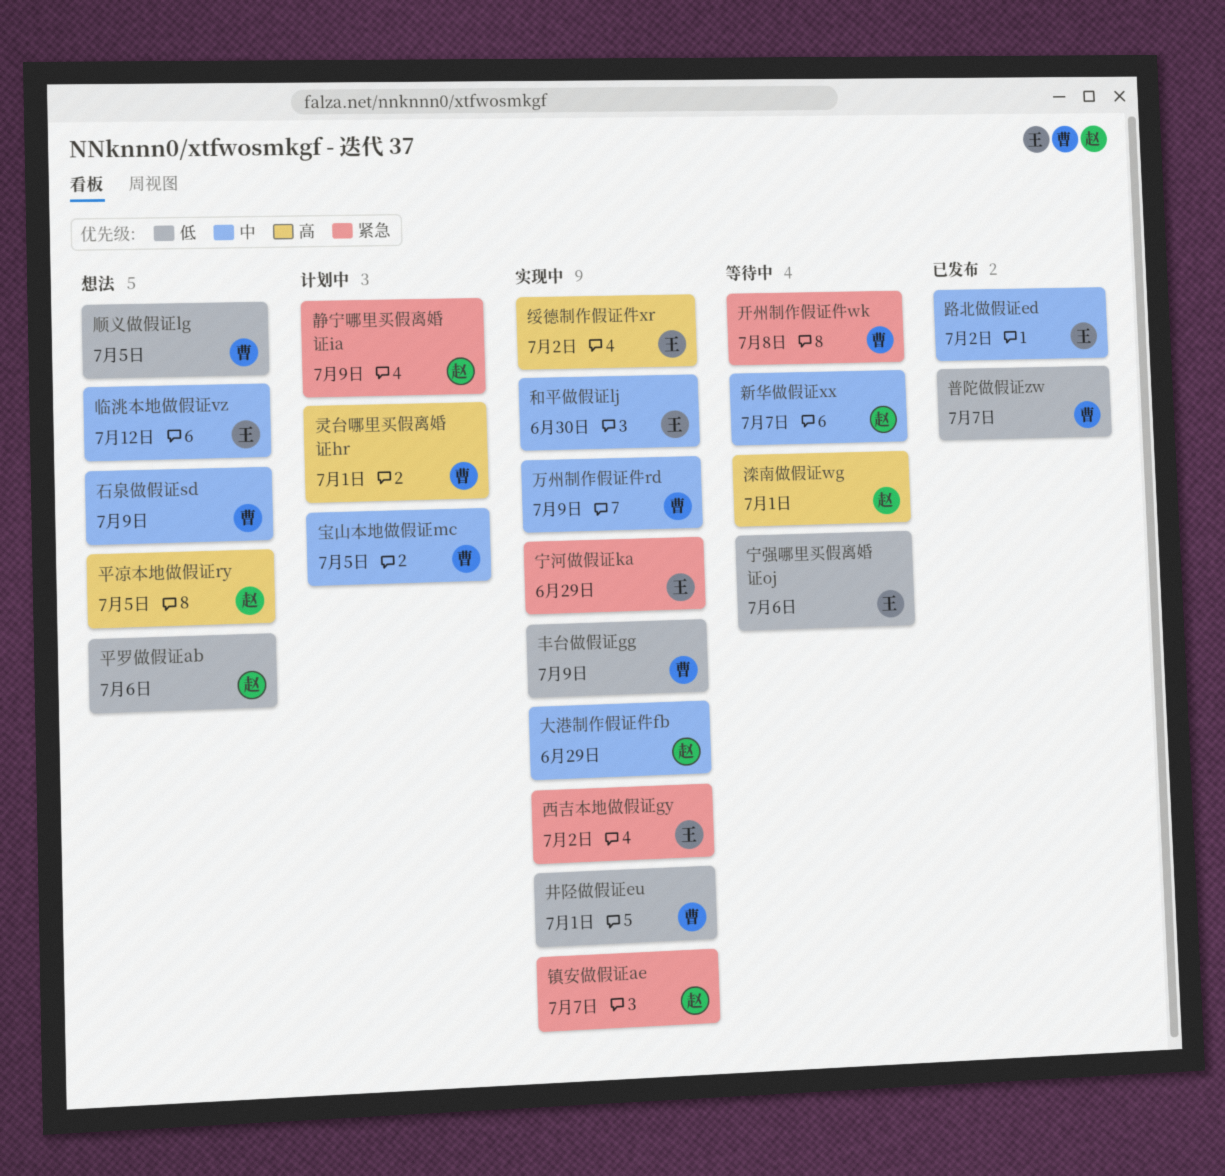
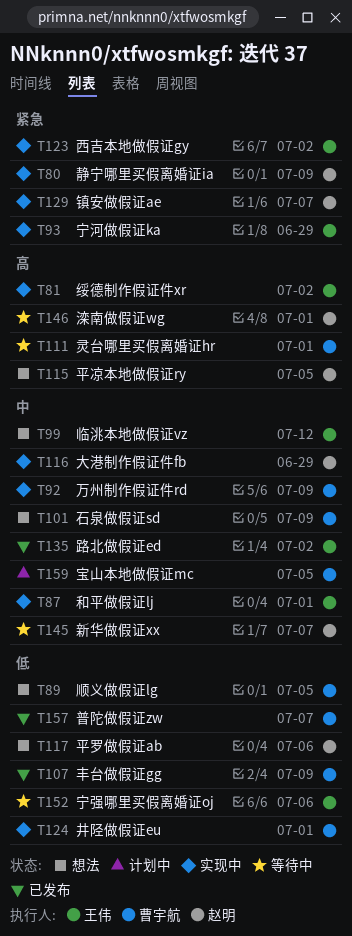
丰台做假证gg, status: 实现中 -> 已发布
和平做假证lj, due: Jun 30 -> Jul 1
开州制作假证件wk: present -> none
灵台哪里买假离婚证hr, status: 计划中 -> 等待中
静宁哪里买假离婚证ia, status: 计划中 -> 实现中

